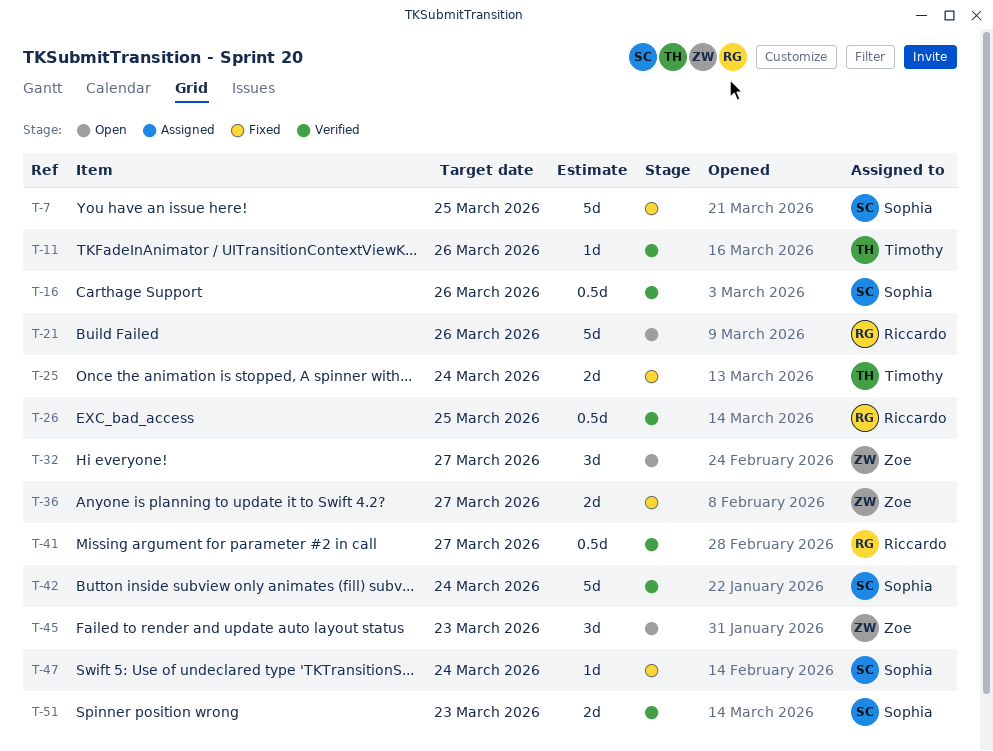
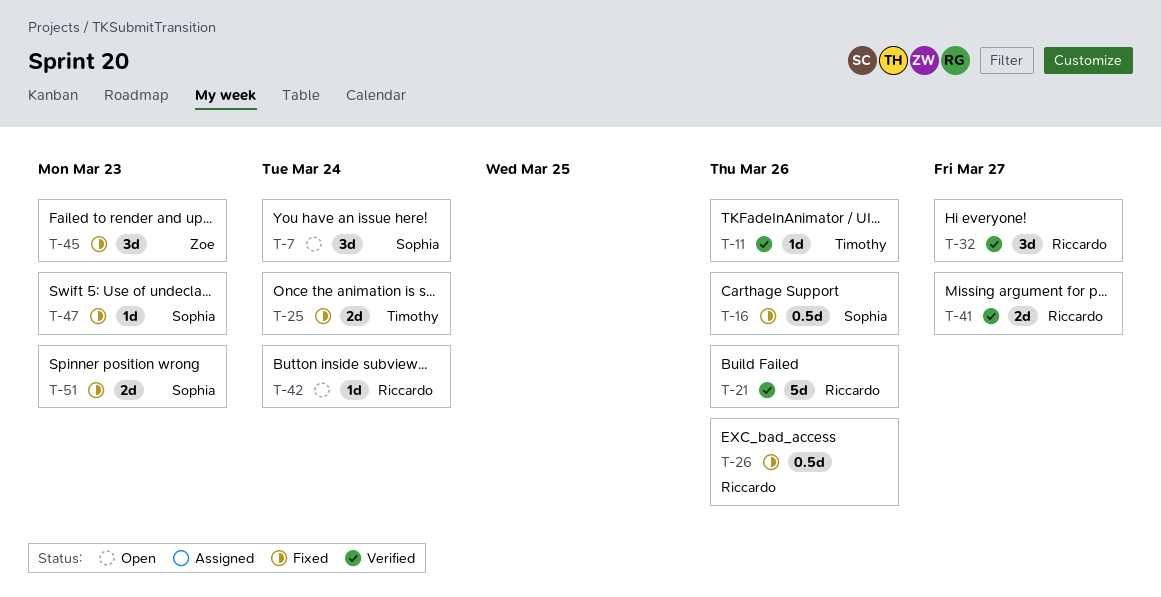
T-7, status: Fixed -> Open
T-7, estimate: 5d -> 3d
T-7, due: Mar 25 -> Mar 24
T-16, status: Verified -> Fixed
T-21, status: Open -> Verified
T-26, status: Verified -> Fixed
T-26, due: Mar 25 -> Mar 26
T-32, status: Open -> Verified
T-32, owner: Zoe -> Riccardo
T-36: present -> none
T-41, estimate: 0.5d -> 2d
T-42, status: Verified -> Open
T-42, owner: Sophia -> Riccardo
T-42, estimate: 5d -> 1d
T-45, status: Open -> Fixed
T-47, due: Mar 24 -> Mar 23
T-51, status: Verified -> Fixed

